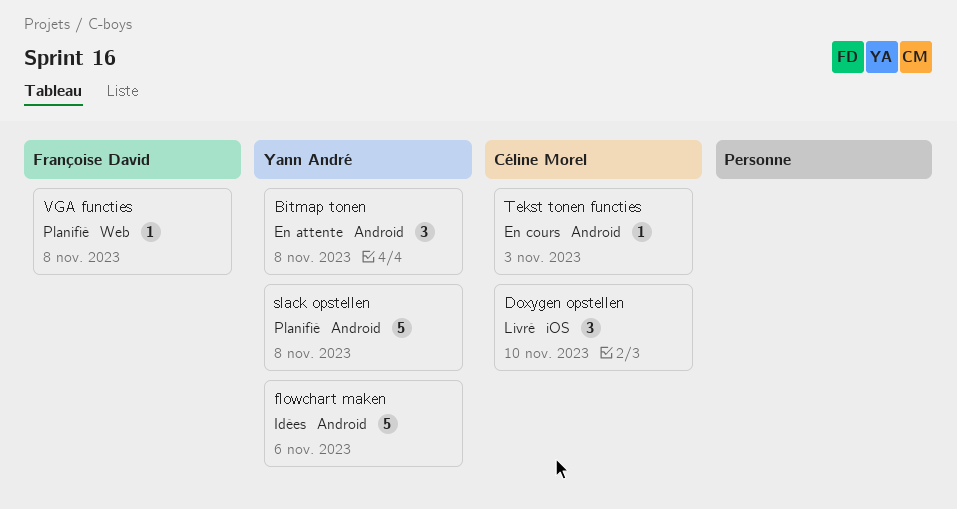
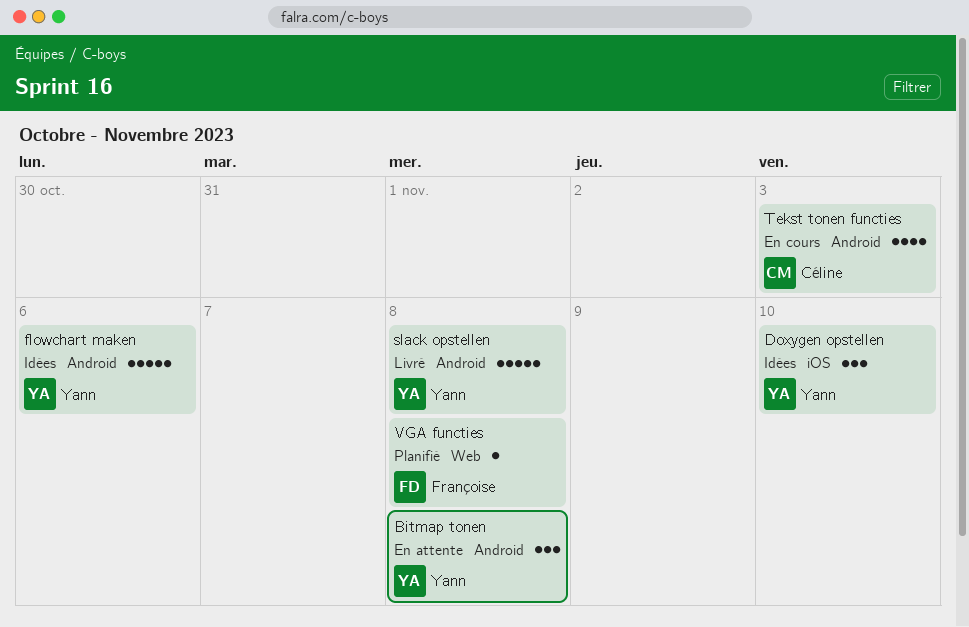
Doxygen opstellen, status: Livré -> Idées
Doxygen opstellen, owner: Céline Morel -> Yann André
slack opstellen, status: Planifié -> Livré
Tekst tonen functies, estimate: 1 -> 4

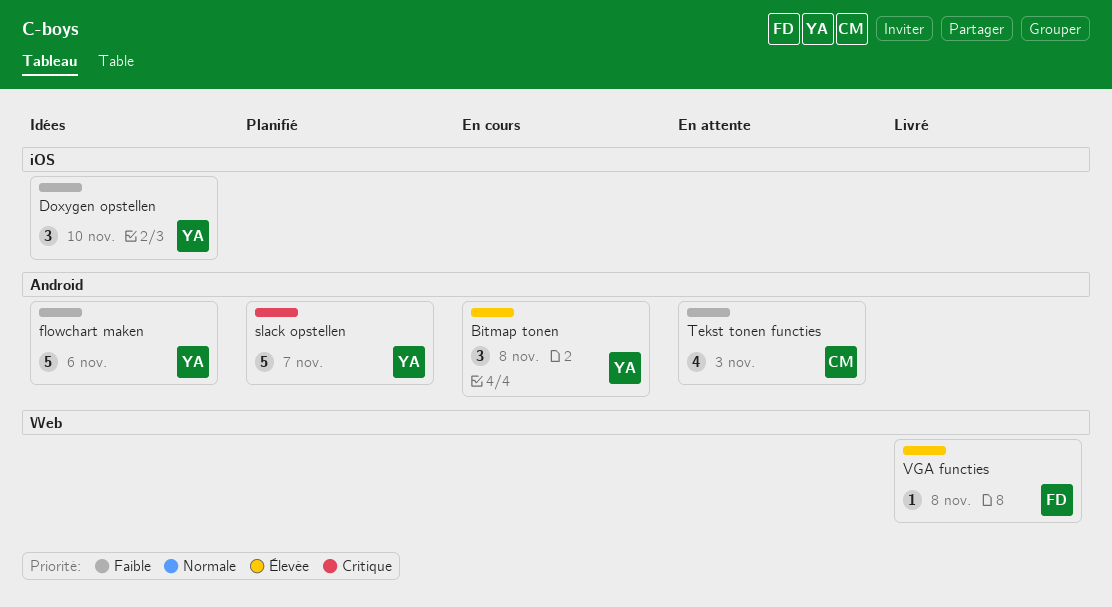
Bitmap tonen, status: En attente -> En cours
slack opstellen, status: Livré -> Planifié
slack opstellen, due: Nov 8 -> Nov 7
Tekst tonen functies, status: En cours -> En attente
VGA functies, status: Planifié -> Livré

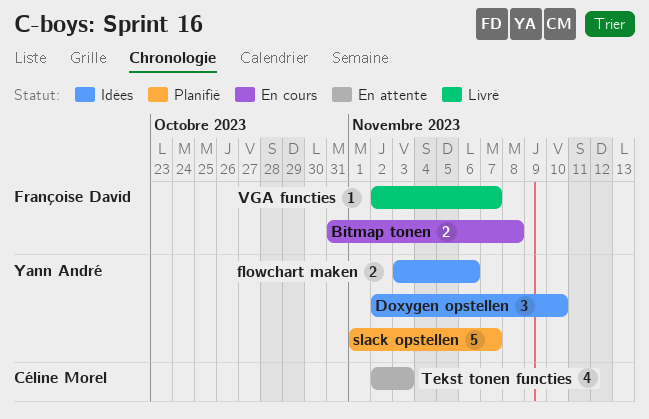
Bitmap tonen, owner: Yann André -> Françoise David
Bitmap tonen, estimate: 3 -> 2
flowchart maken, estimate: 5 -> 2
VGA functies, due: Nov 8 -> Nov 7

